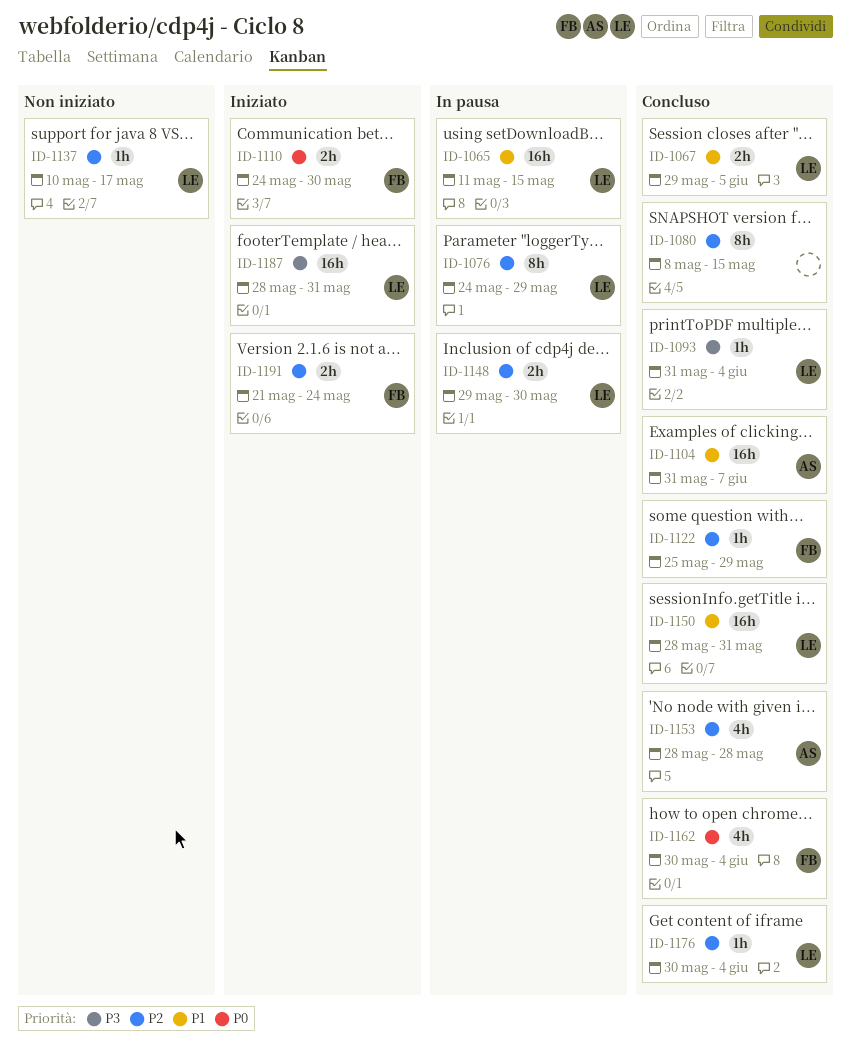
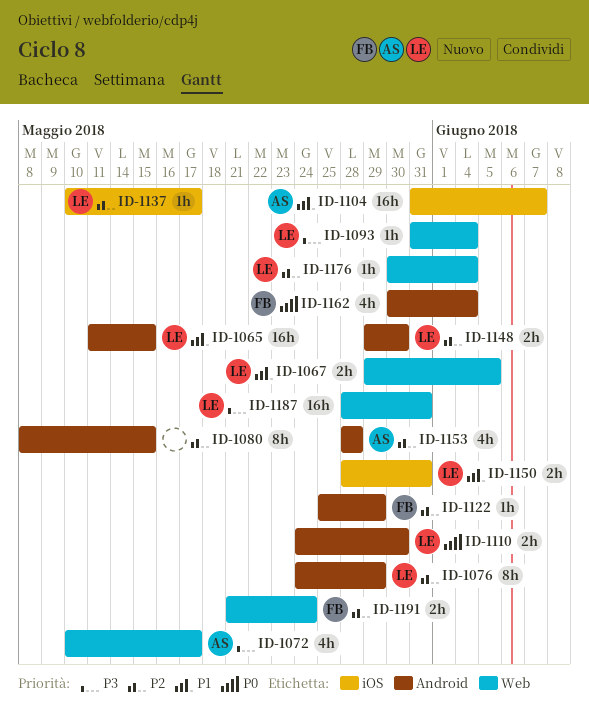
ID-1072: none -> present
ID-1110, owner: FB -> LE
ID-1150, estimate: 16h -> 2h

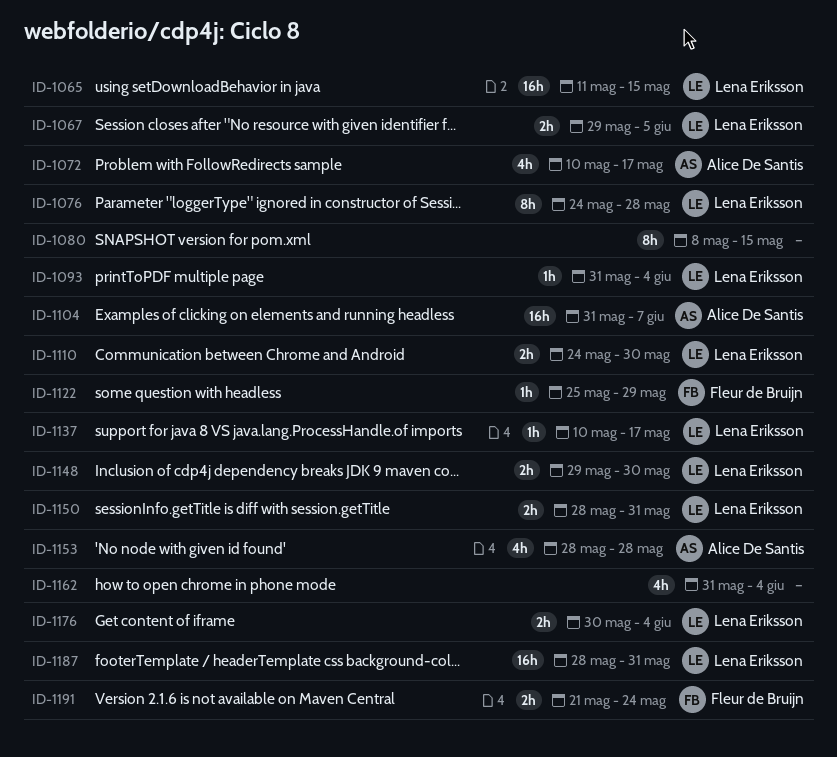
ID-1076, due: May 29 -> May 28
ID-1162, owner: Fleur de Bruijn -> none
ID-1162, start: May 30 -> May 31
ID-1176, estimate: 1h -> 2h

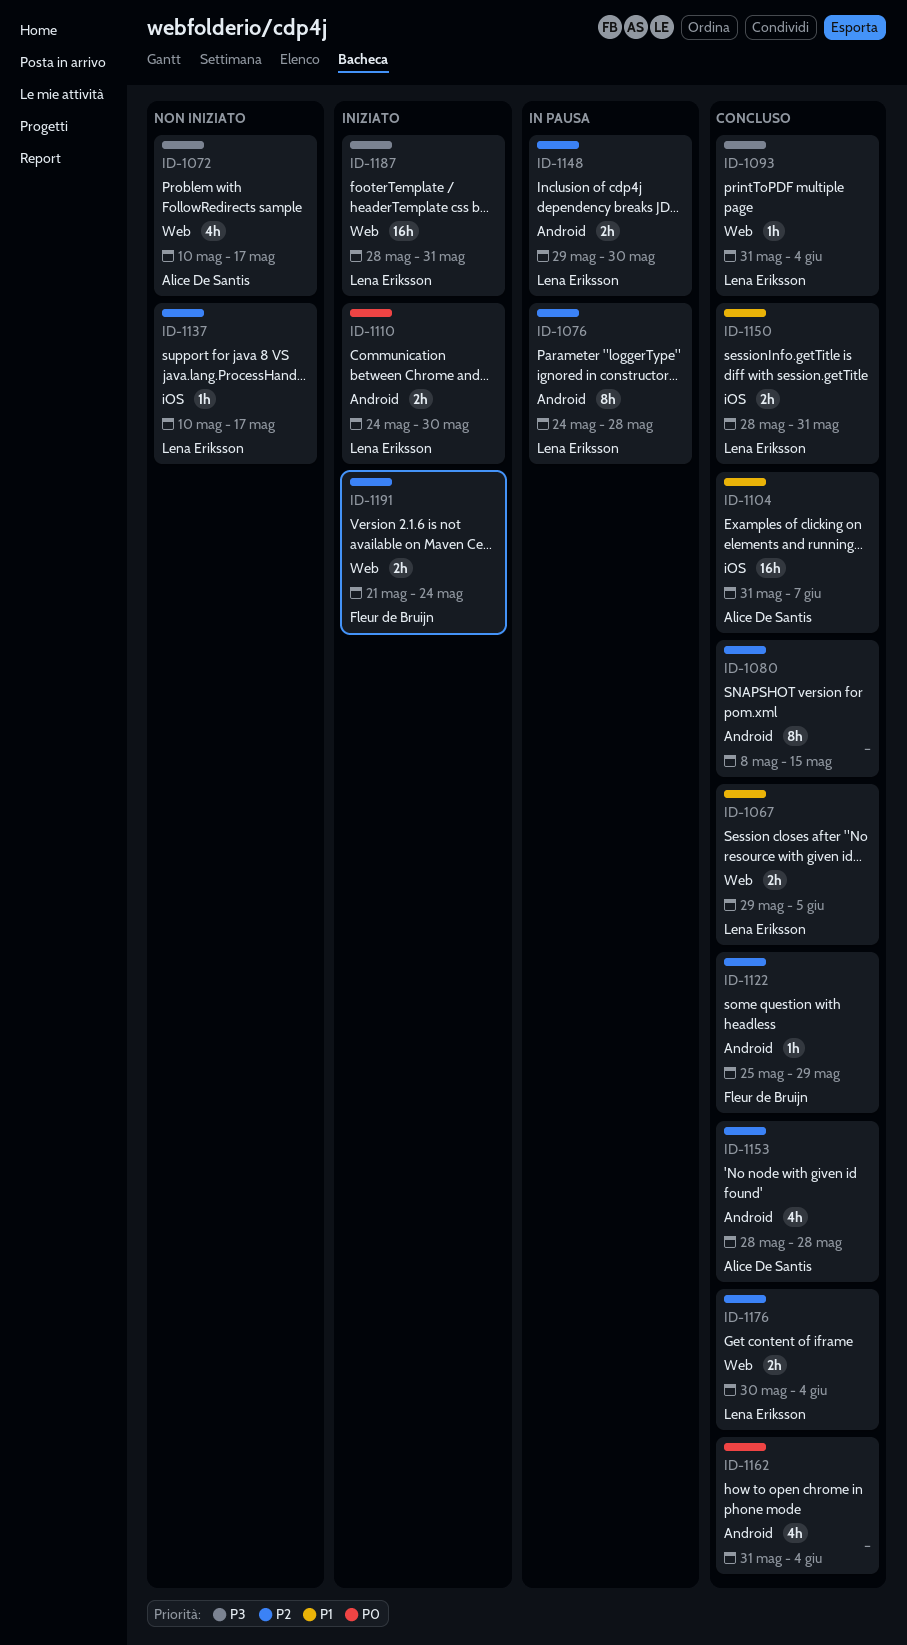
ID-1065: present -> none

